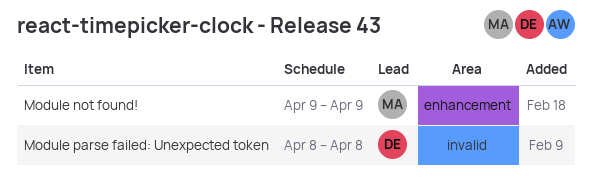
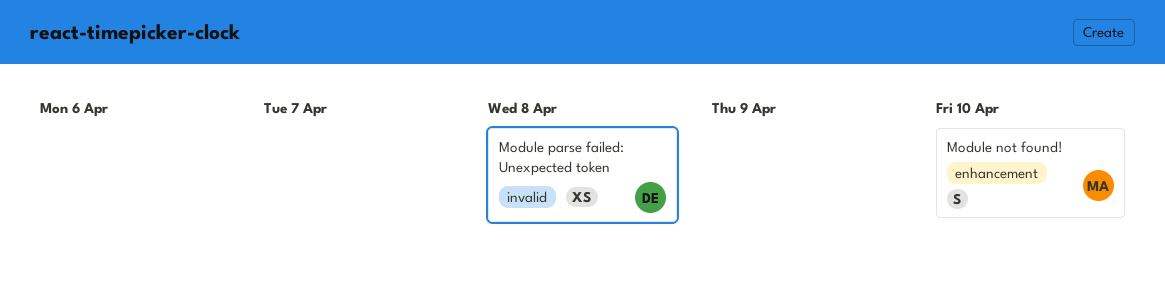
Module not found!, due: Apr 9 -> Apr 10

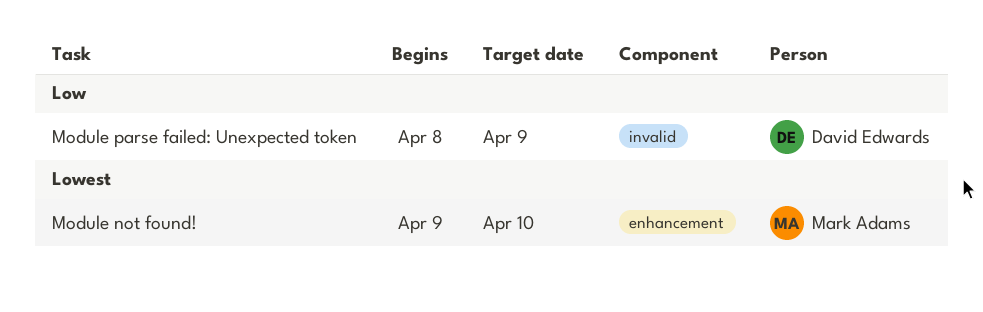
Module parse failed: Unexpected token, due: Apr 8 -> Apr 9

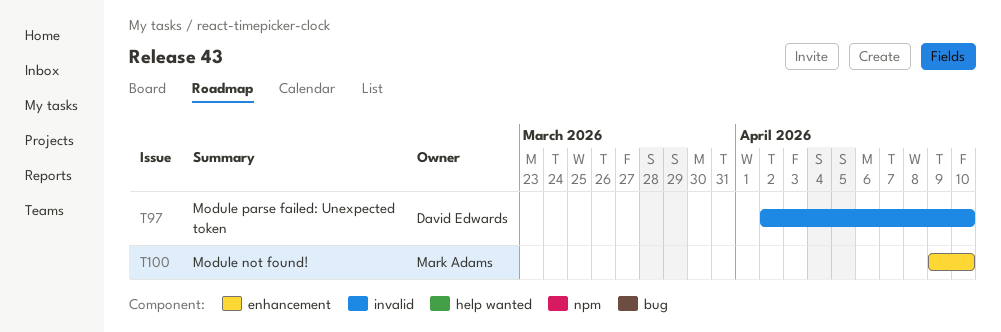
Module parse failed: Unexpected token, start: Apr 8 -> Apr 2
Module parse failed: Unexpected token, due: Apr 9 -> Apr 10

